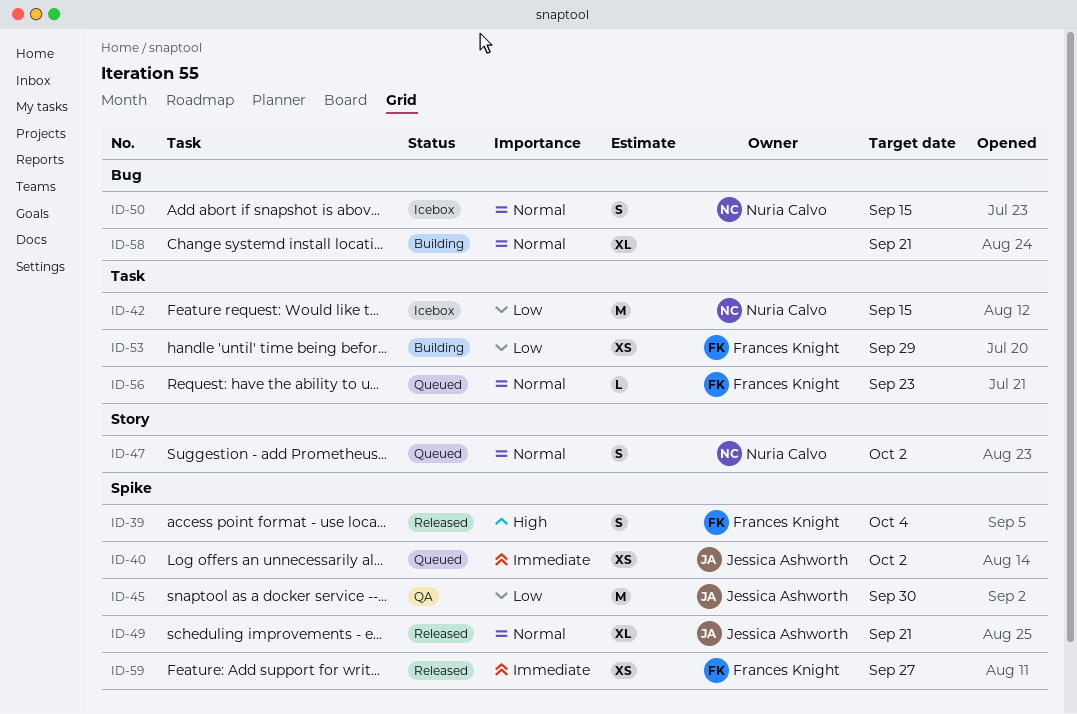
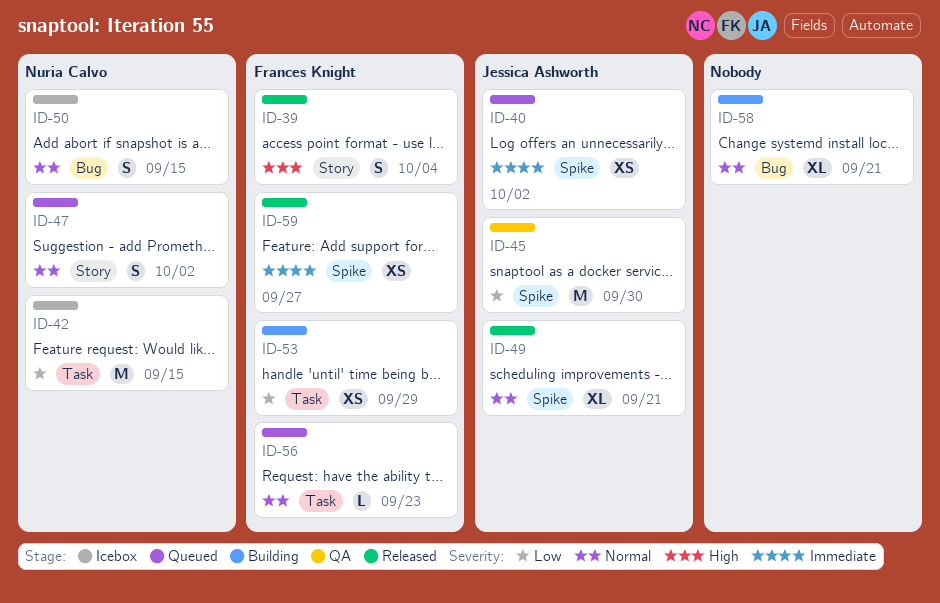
ID-39, label: Spike -> Story

